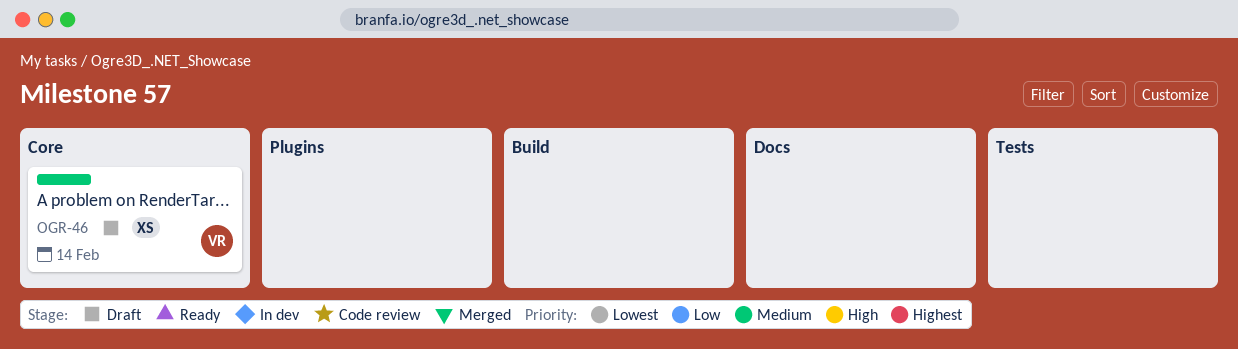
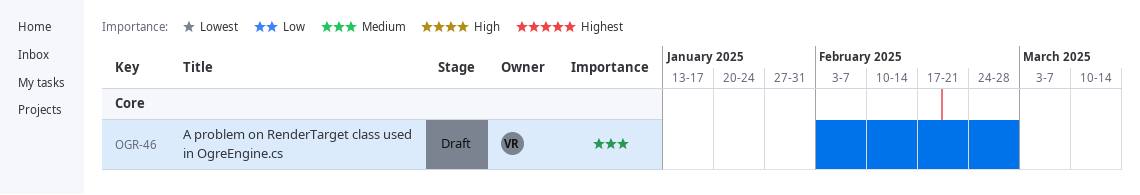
OGR-46, due: Feb 14 -> Feb 28

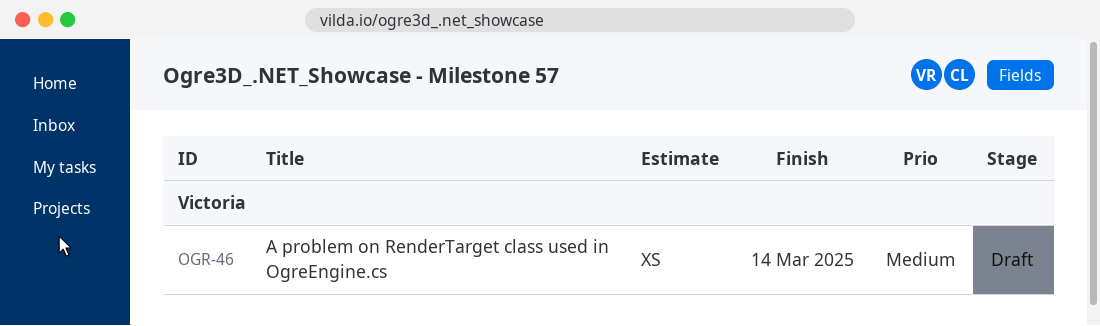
OGR-46, due: Feb 28 -> Mar 14

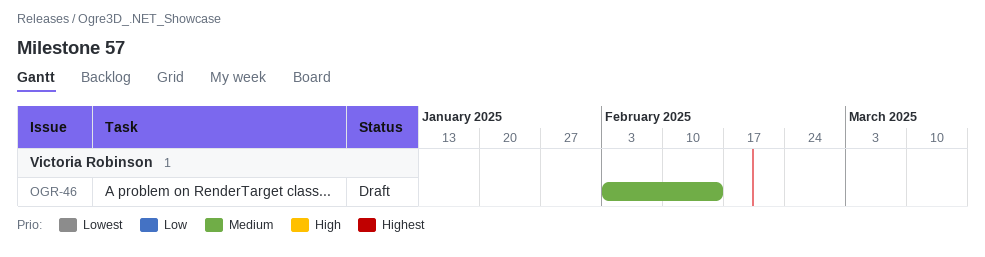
OGR-46, due: Mar 14 -> Feb 14

